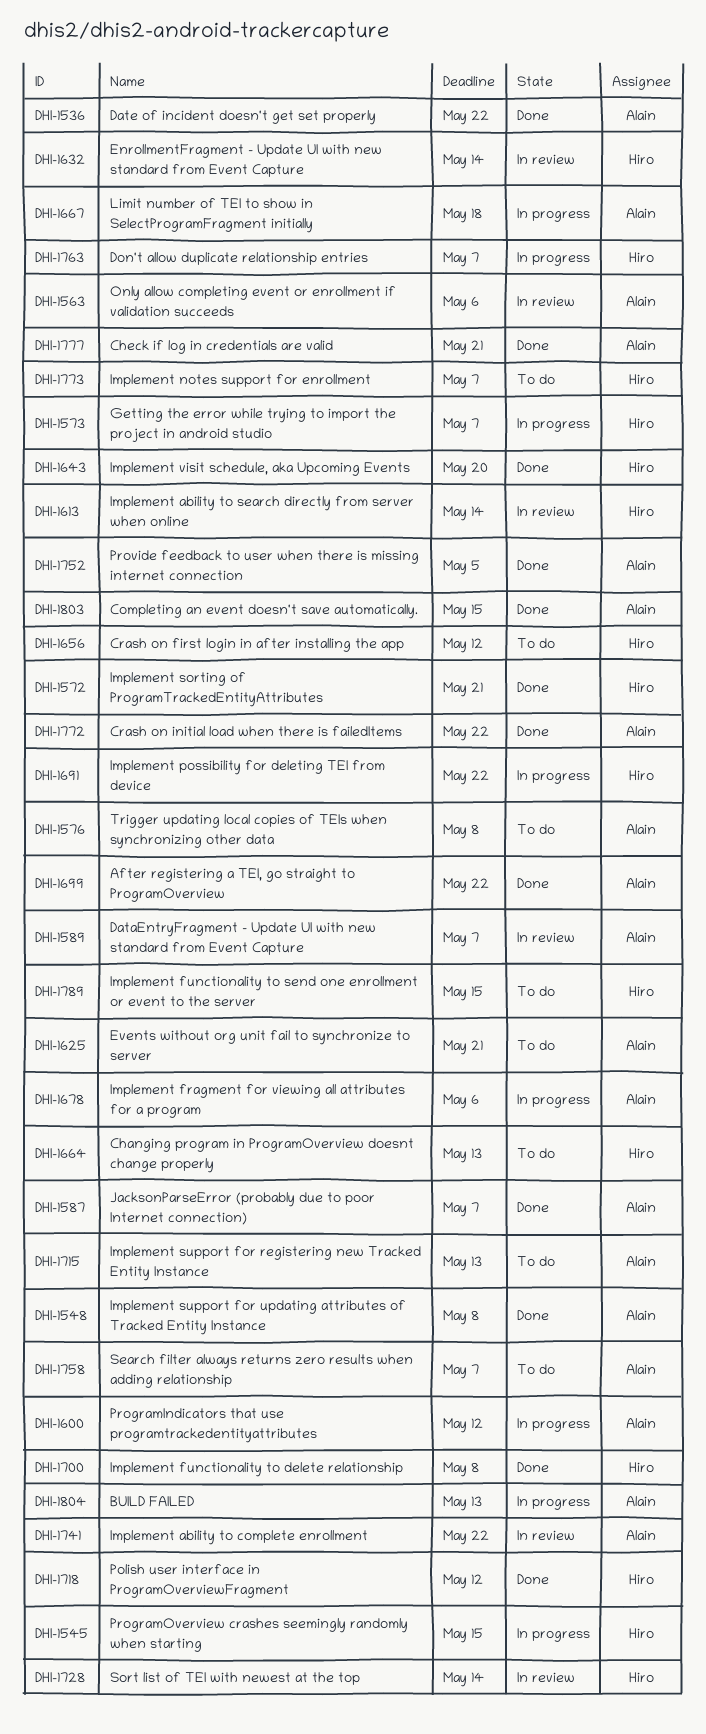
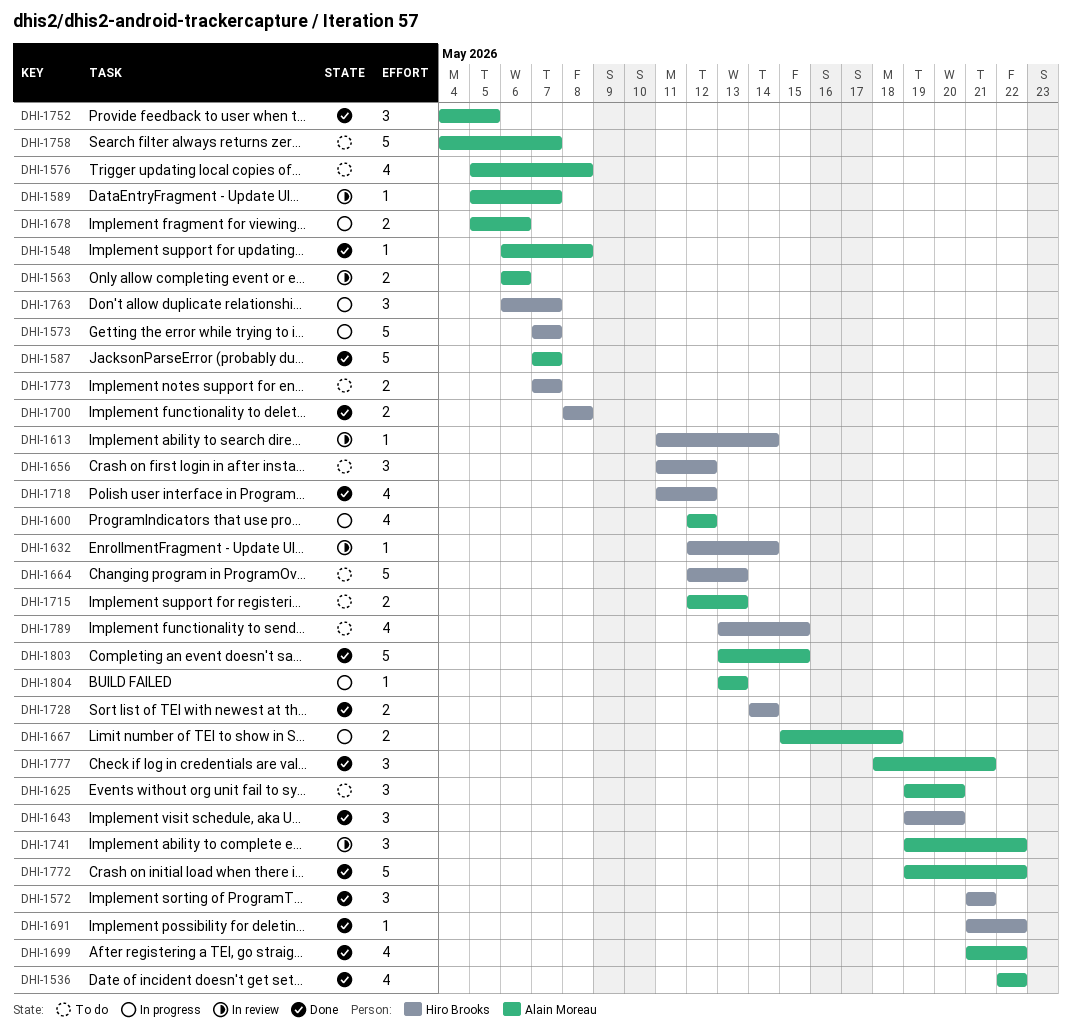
DHI-1545: present -> none
DHI-1625, due: May 21 -> May 20
DHI-1691, status: In progress -> Done
DHI-1728, status: In review -> Done

